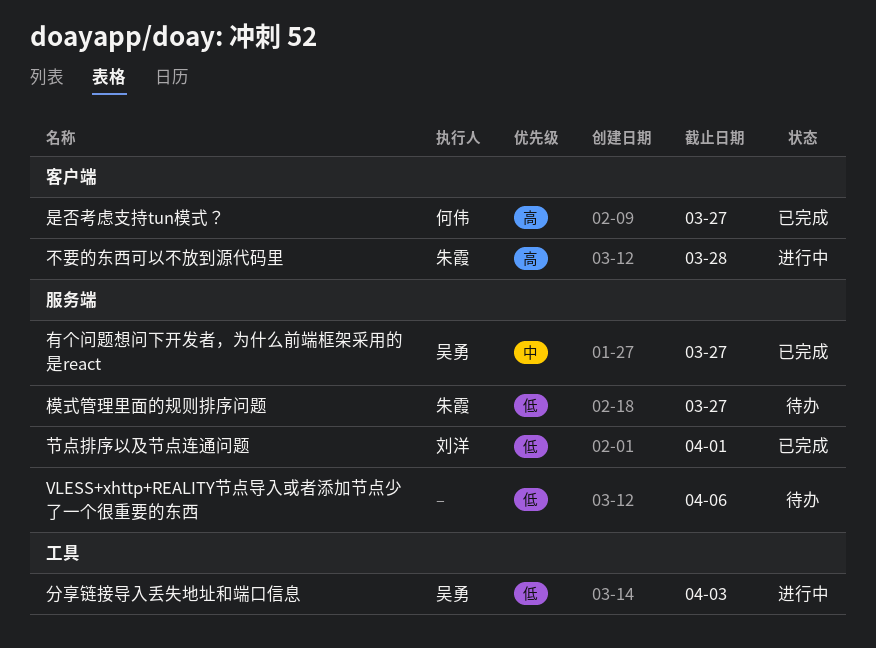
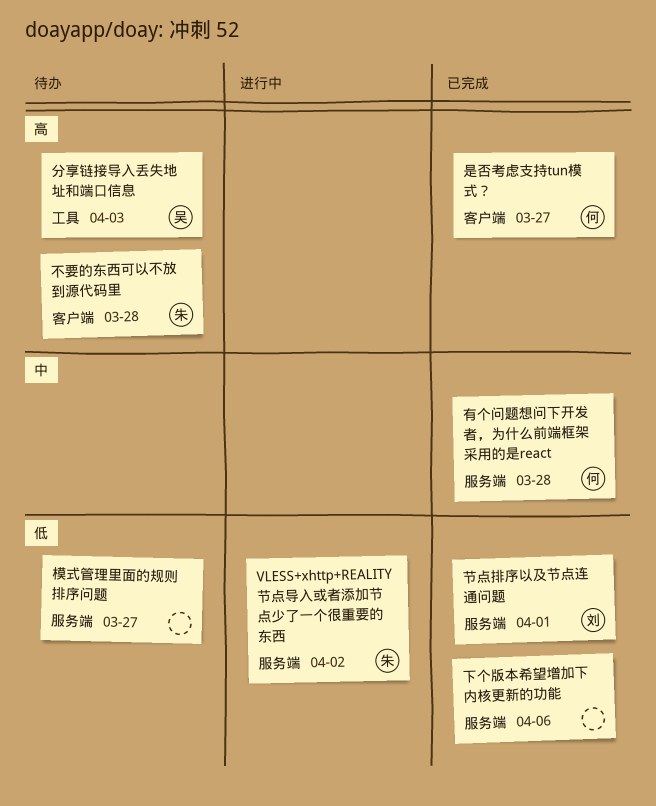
VLESS+xhttp+REALITY节点导入或者添加节点少了一个很重要的东西, status: 待办 -> 进行中
VLESS+xhttp+REALITY节点导入或者添加节点少了一个很重要的东西, owner: none -> 朱霞
VLESS+xhttp+REALITY节点导入或者添加节点少了一个很重要的东西, due: Apr 6 -> Apr 2
下个版本希望增加下内核更新的功能: none -> present
不要的东西可以不放到源代码里, status: 进行中 -> 待办
分享链接导入丢失地址和端口信息, status: 进行中 -> 待办
分享链接导入丢失地址和端口信息, priority: 低 -> 高
有个问题想问下开发者，为什么前端框架采用的是react, owner: 吴勇 -> 何伟
有个问题想问下开发者，为什么前端框架采用的是react, due: Mar 27 -> Mar 28
模式管理里面的规则排序问题, owner: 朱霞 -> none

